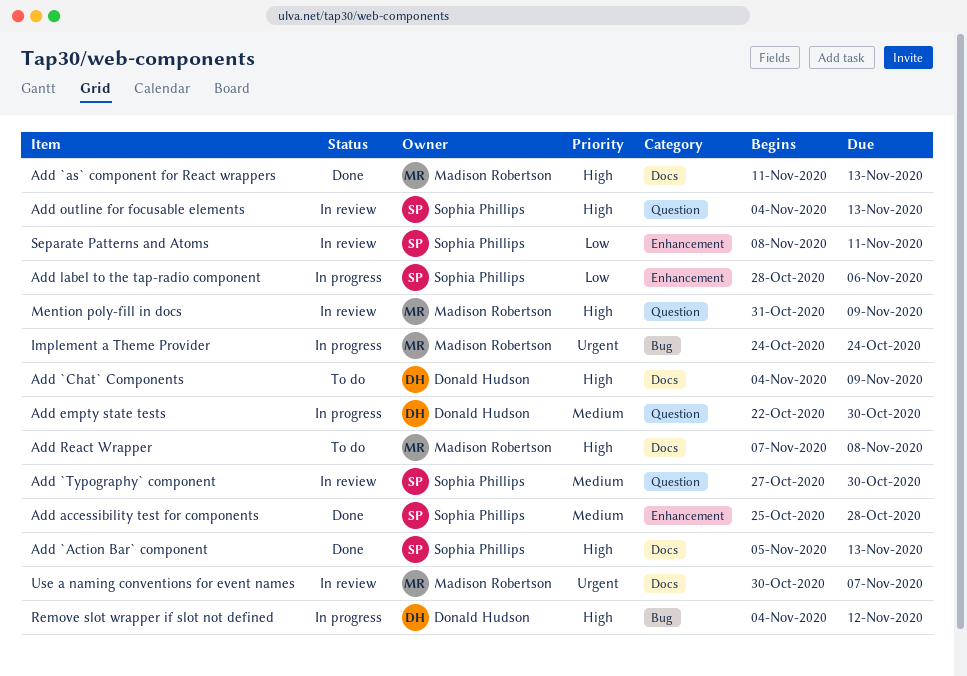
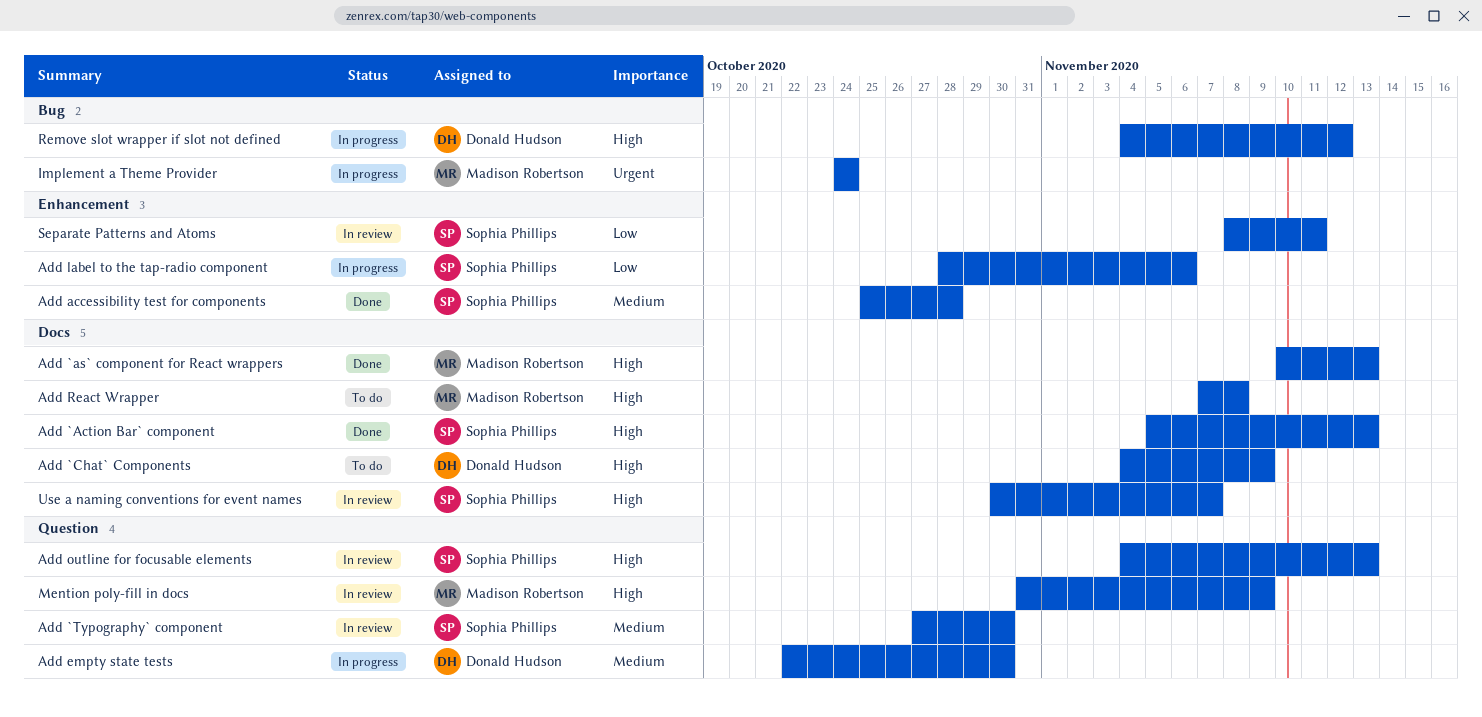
Add `as` component for React wrappers, start: Nov 11 -> Nov 10
Use a naming conventions for event names, owner: Madison Robertson -> Sophia Phillips
Use a naming conventions for event names, priority: Urgent -> High

